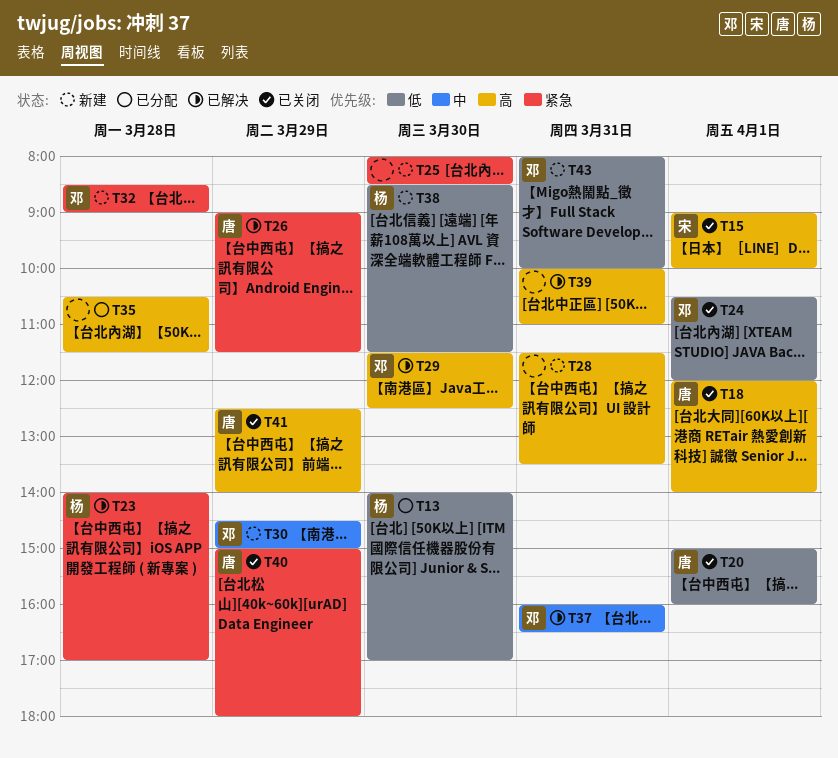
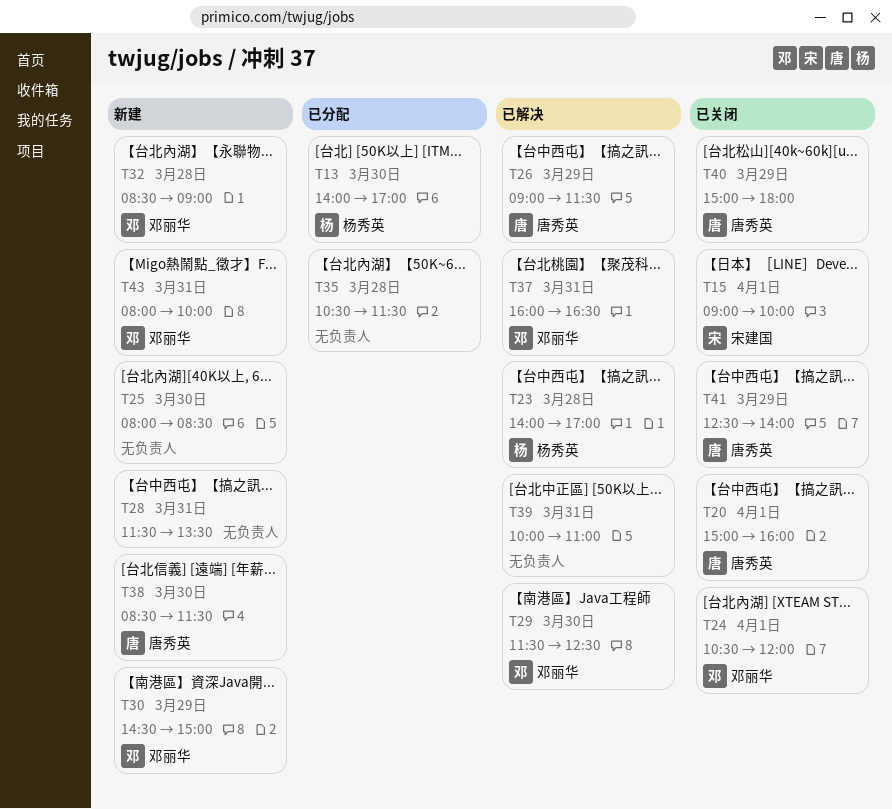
T18: present -> none
T38, owner: 杨秀英 -> 唐秀英

